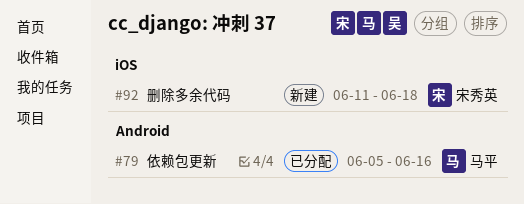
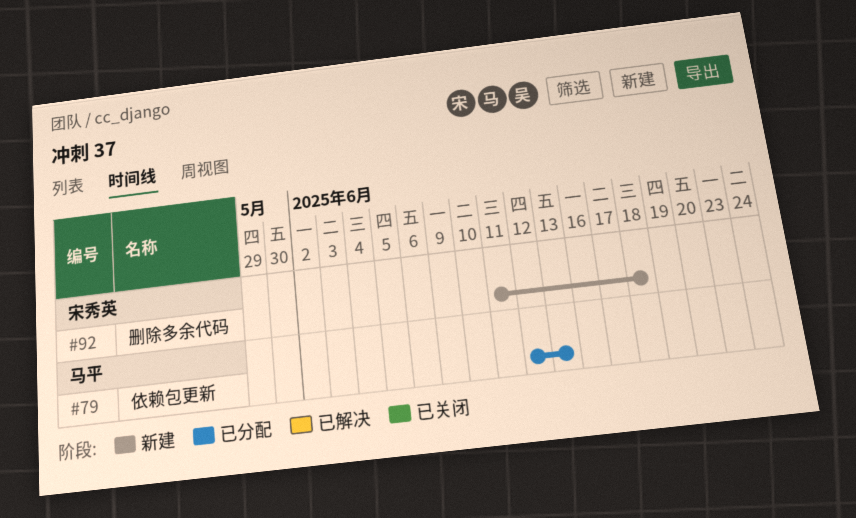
#79, start: Jun 5 -> Jun 12
#79, due: Jun 16 -> Jun 13

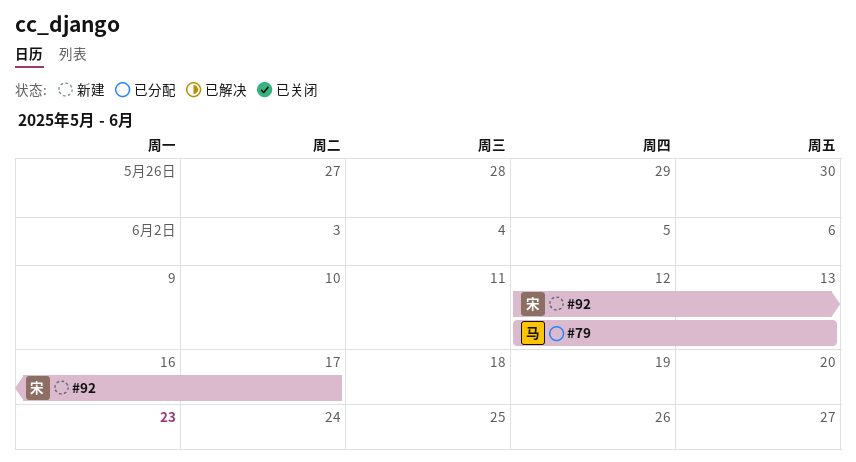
#92, start: Jun 11 -> Jun 12
#92, due: Jun 18 -> Jun 17

